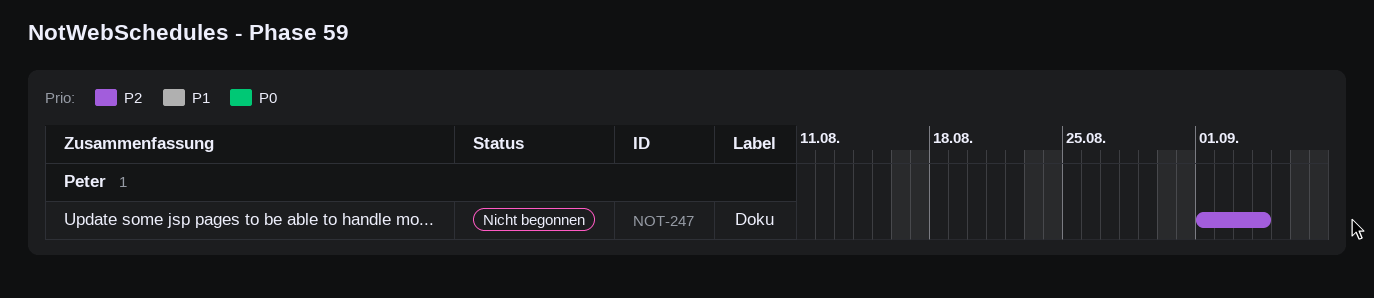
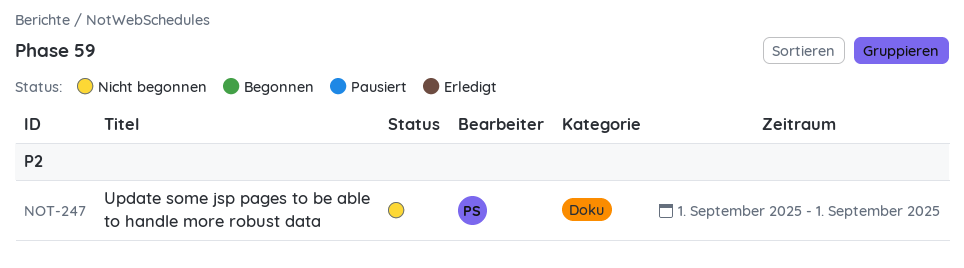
NOT-247, due: Sep 4 -> Sep 1

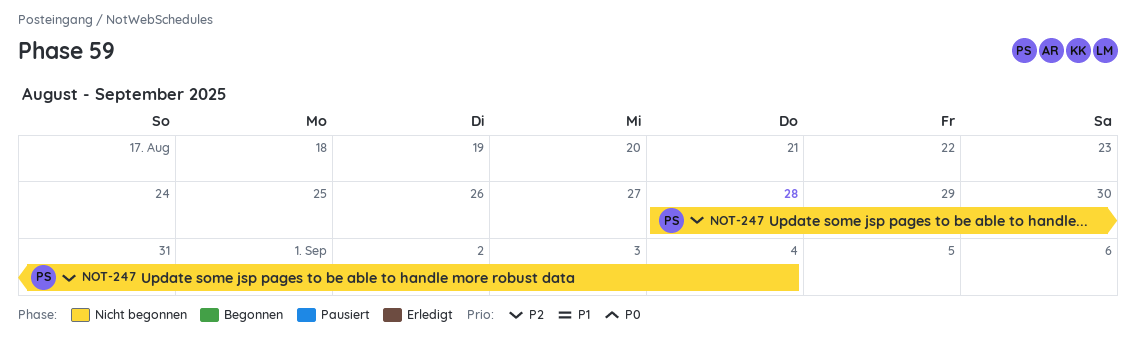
NOT-247, start: Sep 1 -> Aug 28
NOT-247, due: Sep 1 -> Sep 4

